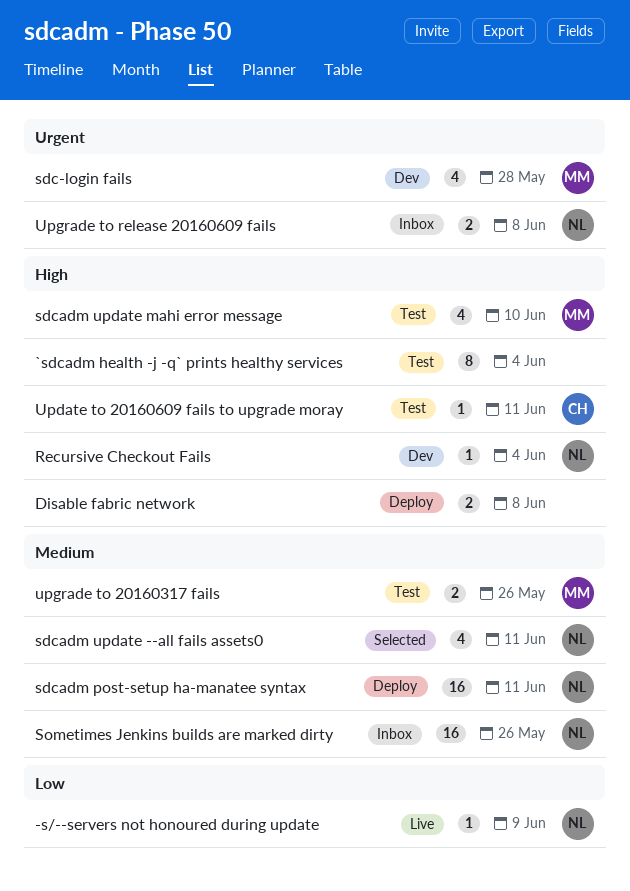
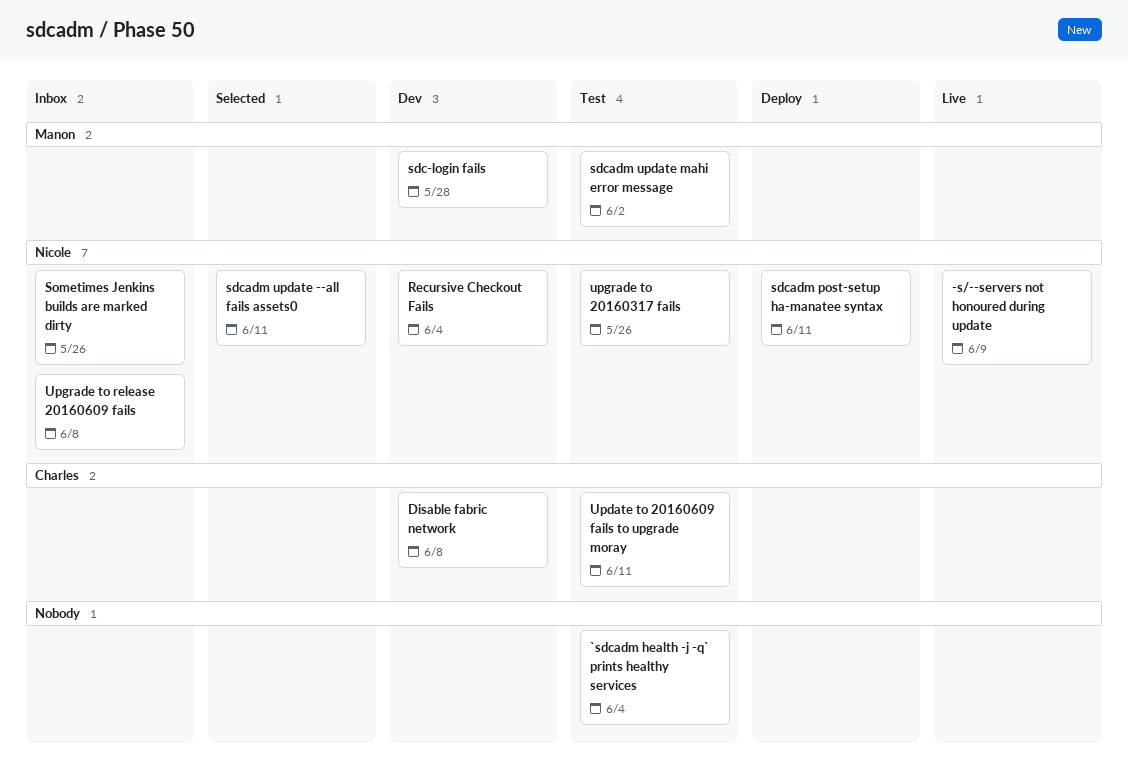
Disable fabric network, status: Deploy -> Dev
Disable fabric network, owner: none -> Charles
sdcadm update mahi error message, due: Jun 10 -> Jun 2
upgrade to 20160317 fails, owner: Manon -> Nicole

